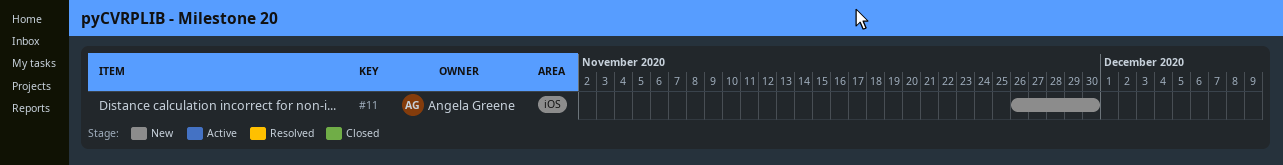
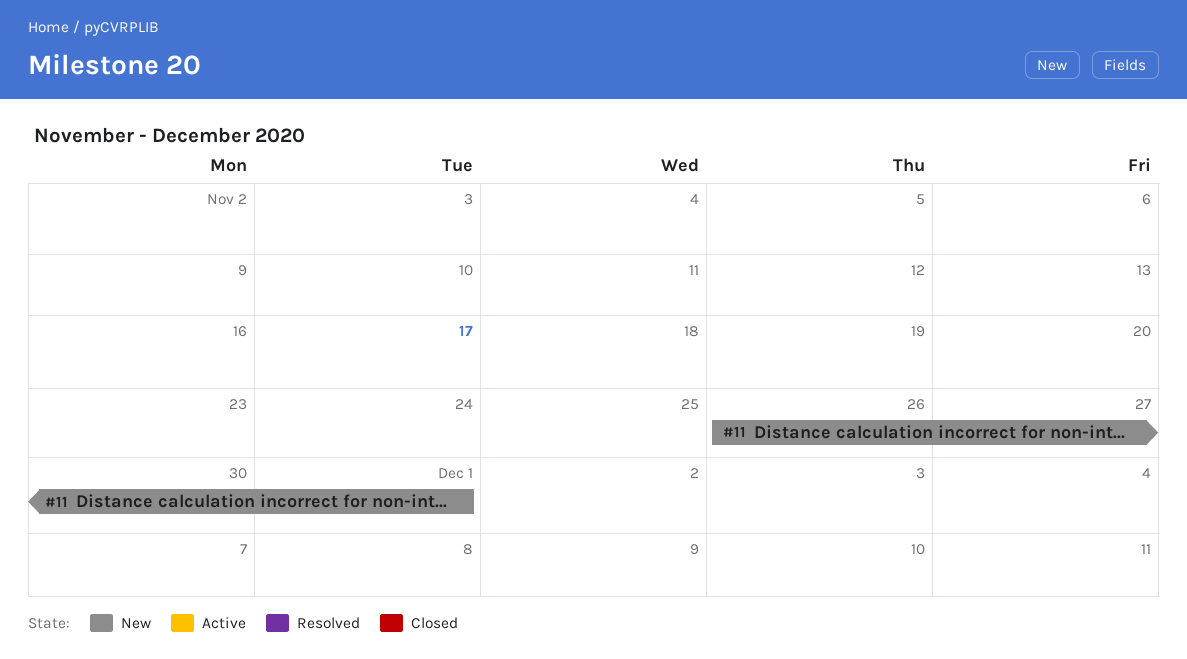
#11, due: Nov 30 -> Dec 1

